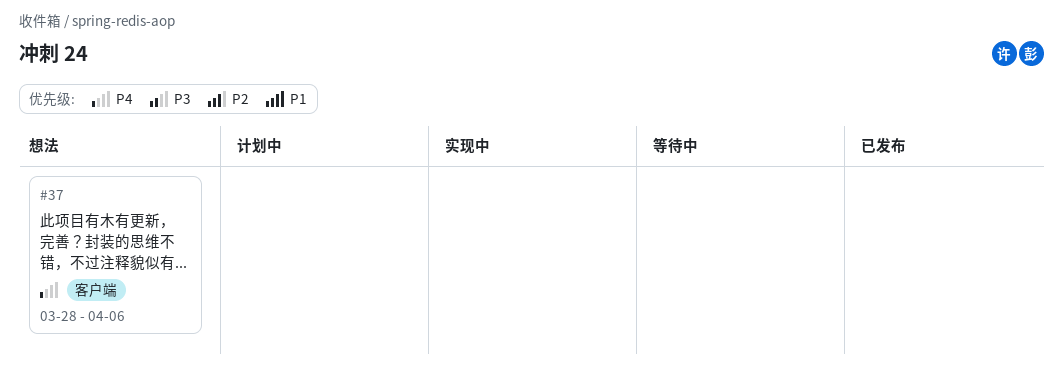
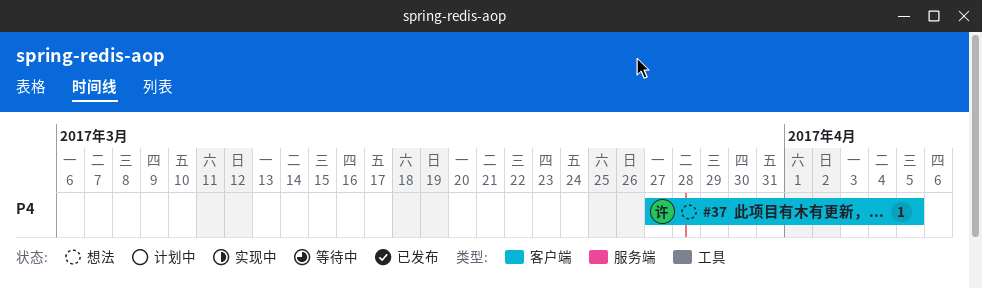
#37, start: Mar 28 -> Mar 27
#37, due: Apr 6 -> Apr 5

